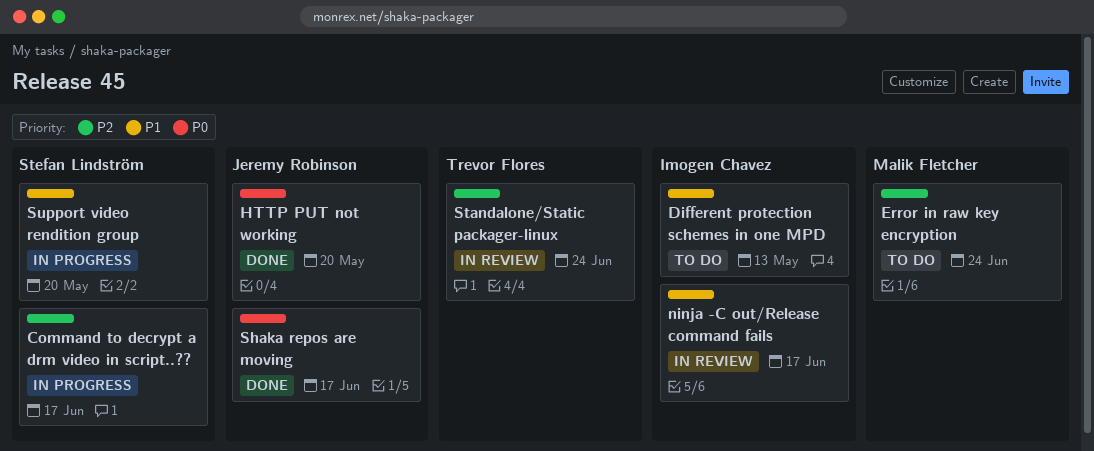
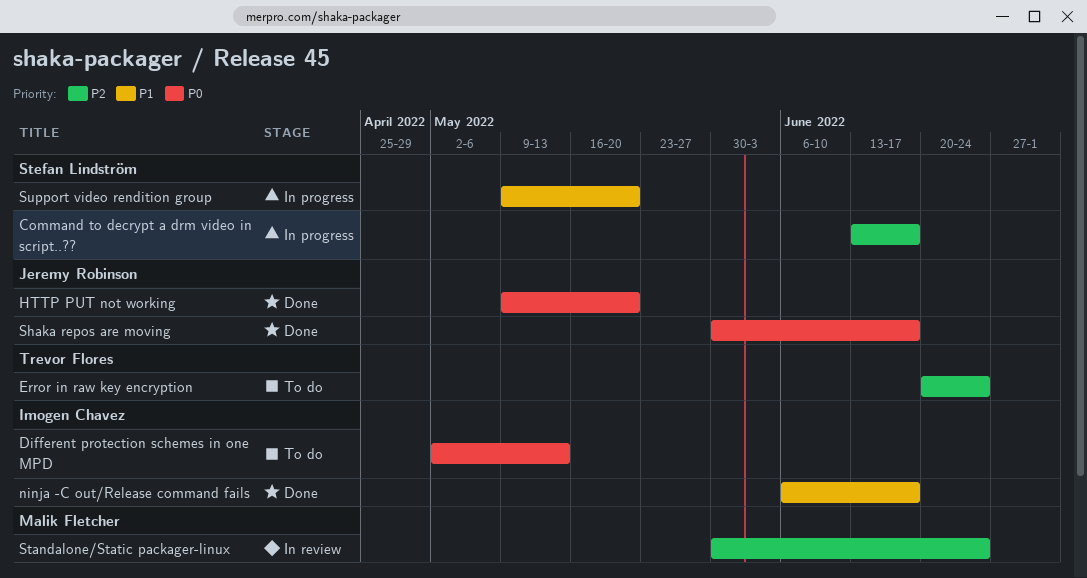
Different protection schemes in one MPD, priority: P1 -> P0
Error in raw key encryption, owner: Malik Fletcher -> Trevor Flores
ninja -C out/Release command fails, status: In review -> Done
Standalone/Static packager-linux, owner: Trevor Flores -> Malik Fletcher

